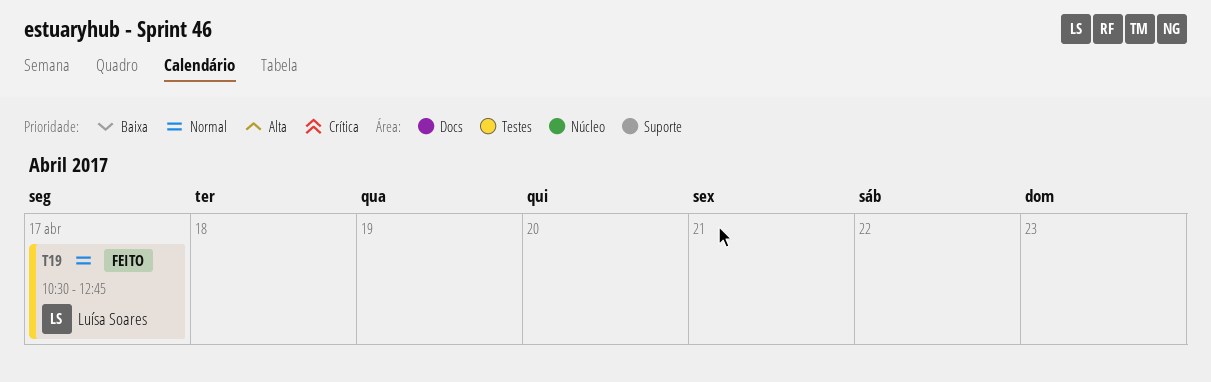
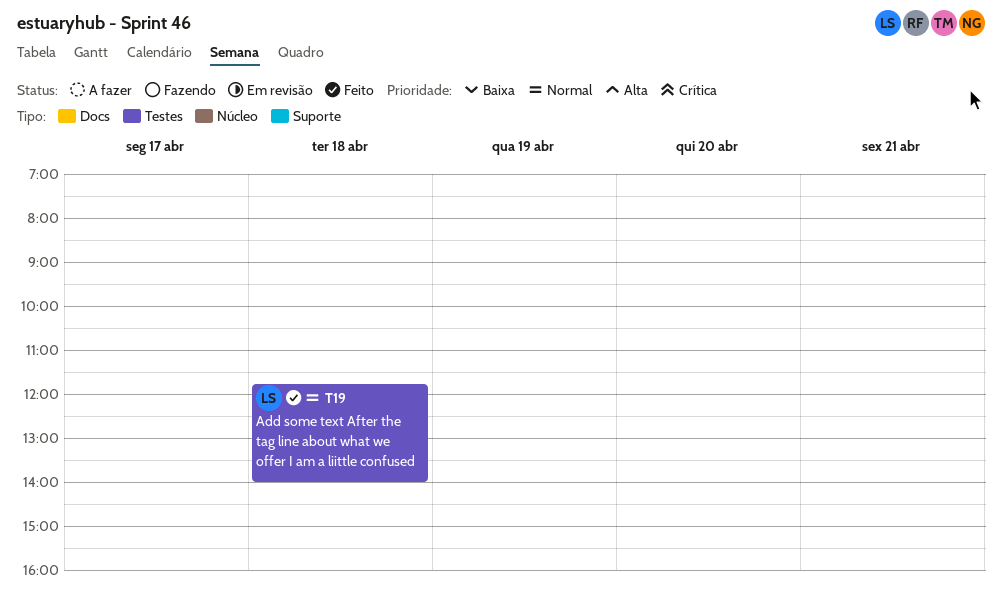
T19, day: Apr 17 -> Apr 18
T19, begins: 10:30 -> 11:45
T19, ends: 12:45 -> 14:00

